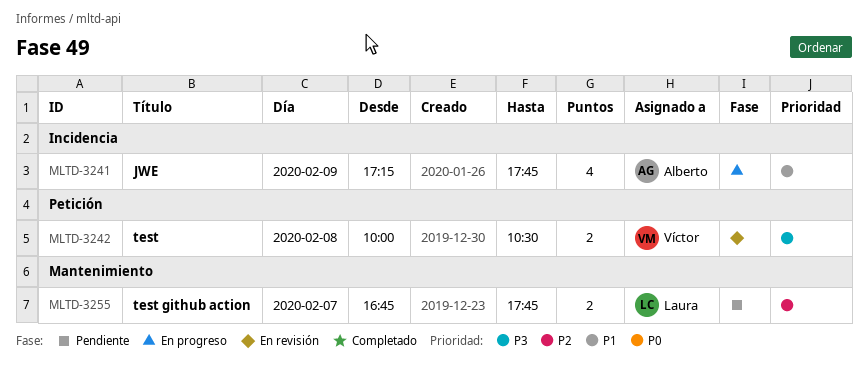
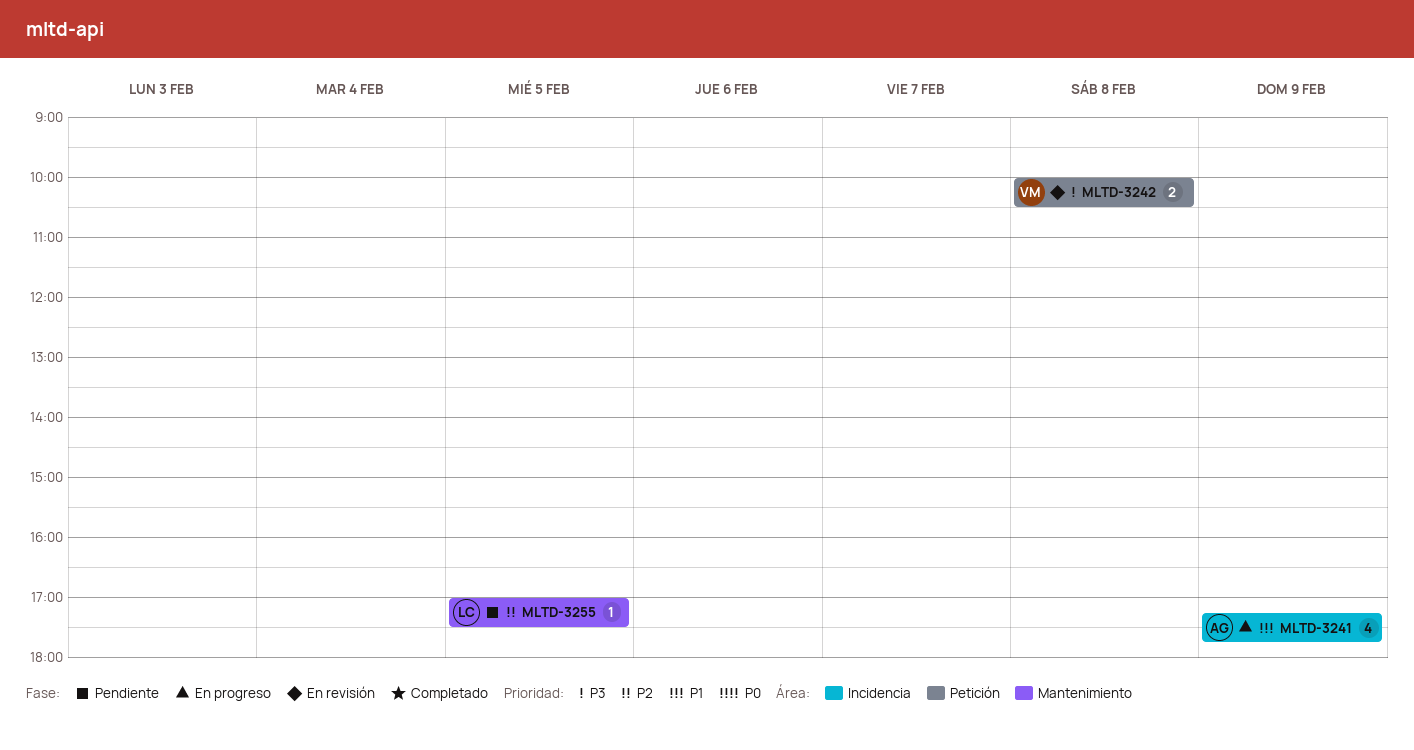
MLTD-3255, estimate: 2 -> 1
MLTD-3255, day: Feb 7 -> Feb 5
MLTD-3255, begins: 16:45 -> 17:00
MLTD-3255, ends: 17:45 -> 17:30

